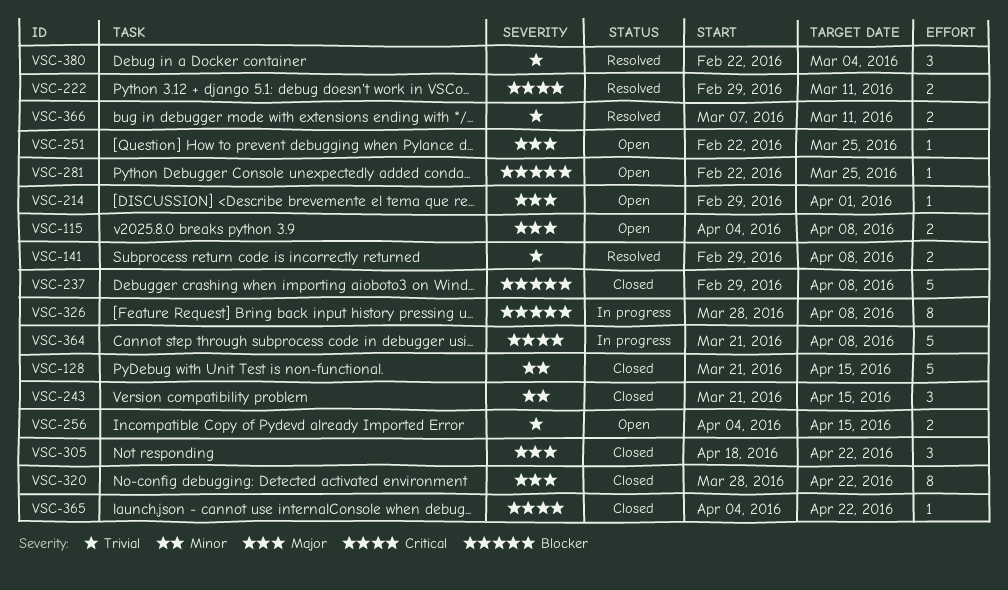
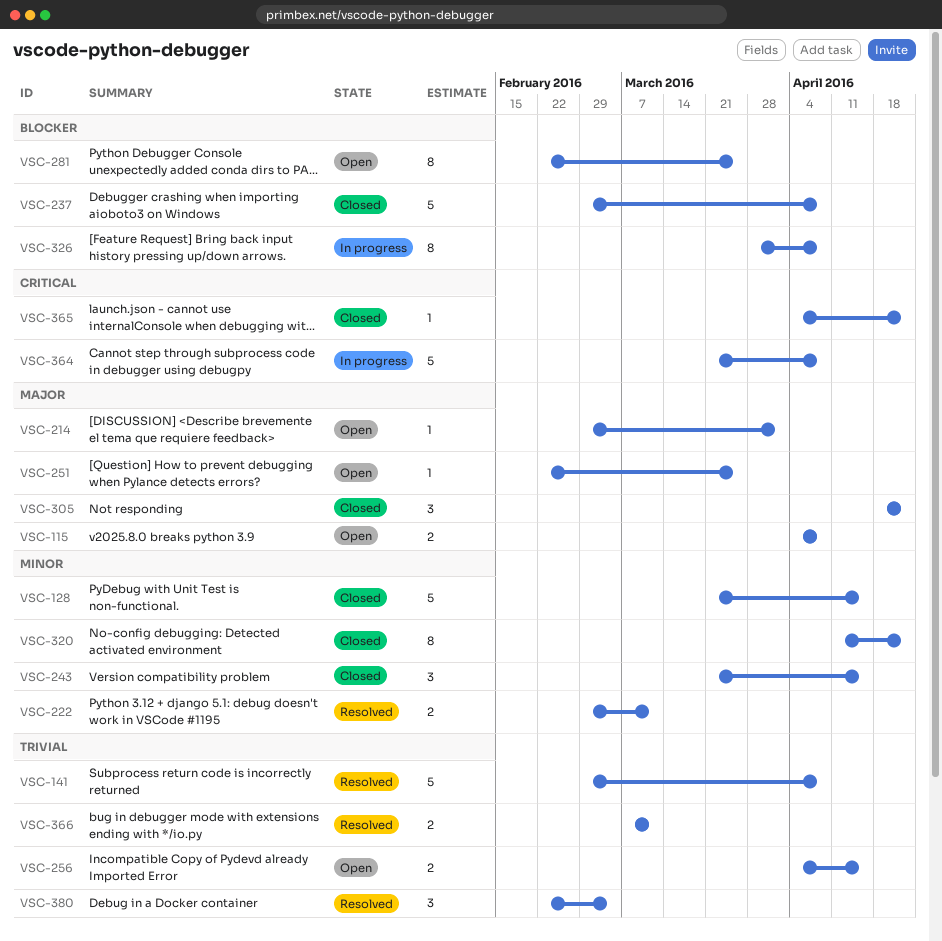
VSC-141, estimate: 2 -> 5
VSC-222, priority: Critical -> Minor
VSC-281, estimate: 1 -> 8
VSC-320, priority: Major -> Minor
VSC-320, start: Mar 28 -> Apr 11

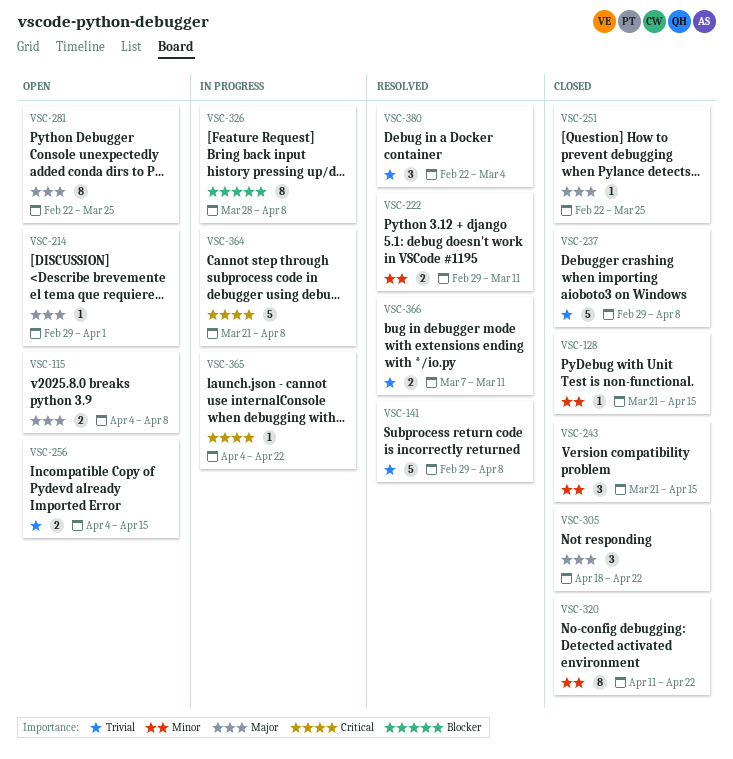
VSC-128, estimate: 5 -> 1
VSC-237, priority: Blocker -> Trivial
VSC-251, status: Open -> Closed
VSC-281, priority: Blocker -> Major
VSC-365, status: Closed -> In progress

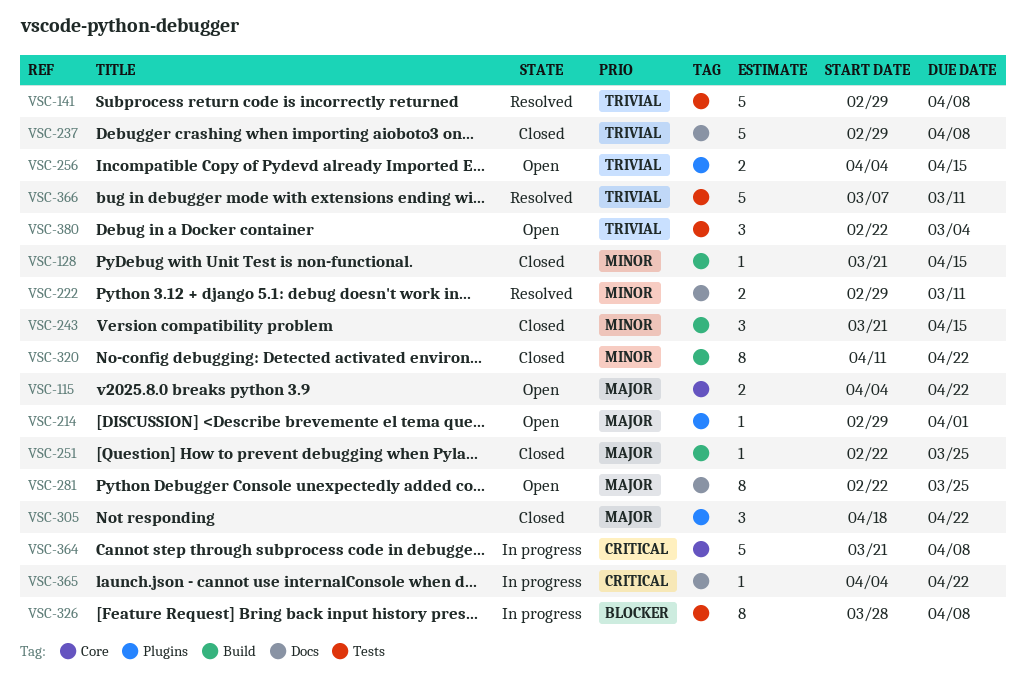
VSC-115, due: Apr 8 -> Apr 22
VSC-366, estimate: 2 -> 5
VSC-380, status: Resolved -> Open

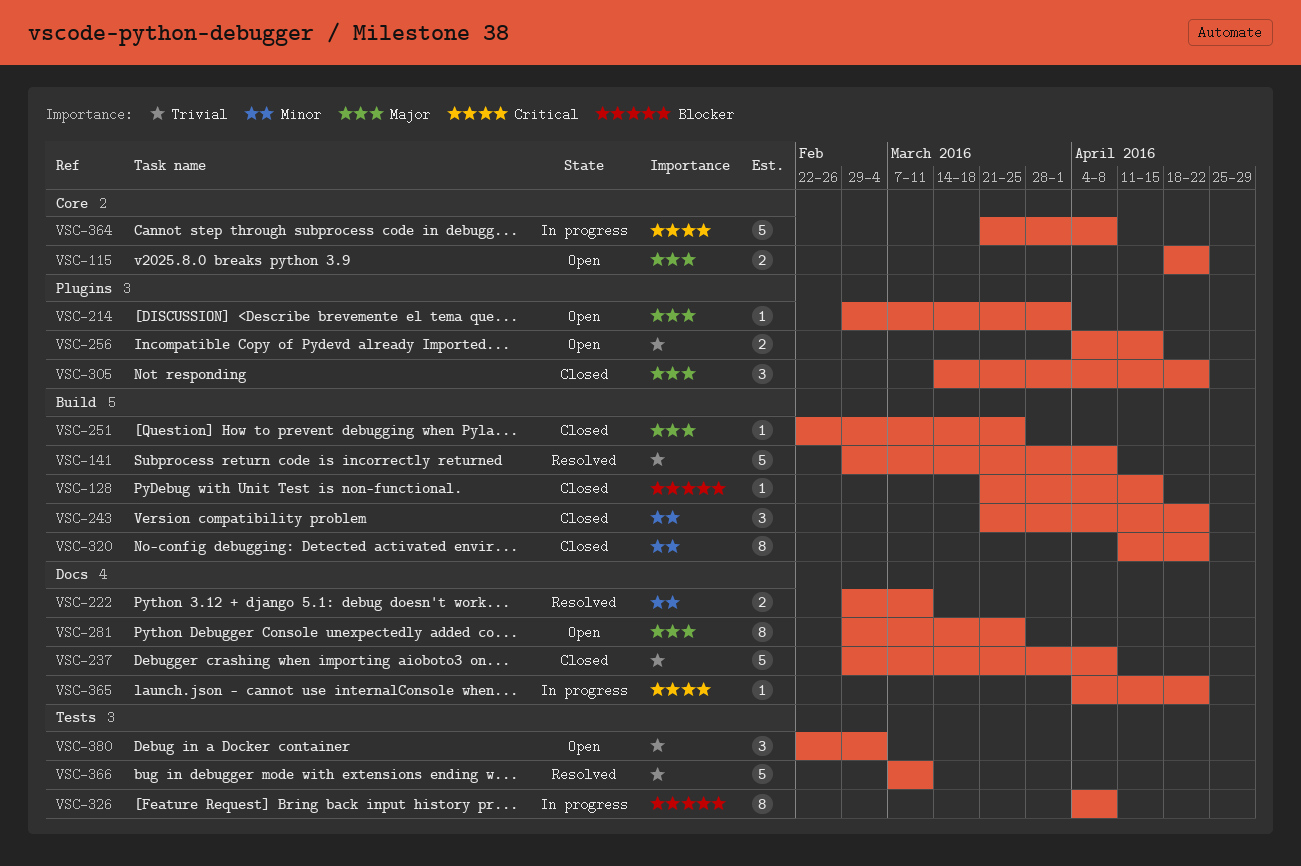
VSC-115, start: Apr 4 -> Apr 18
VSC-128, priority: Minor -> Blocker
VSC-141, label: Tests -> Build
VSC-243, due: Apr 15 -> Apr 22
VSC-281, start: Feb 22 -> Feb 29
VSC-305, start: Apr 18 -> Mar 14
VSC-326, start: Mar 28 -> Apr 4

